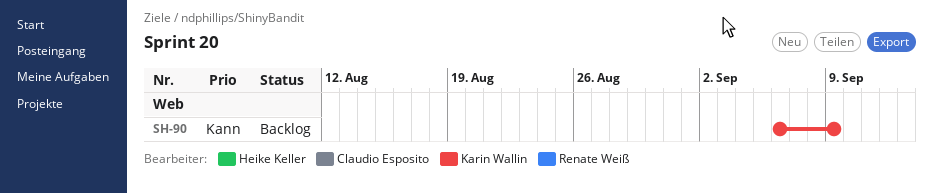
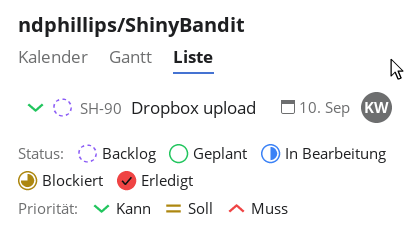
SH-90, due: Sep 9 -> Sep 10

